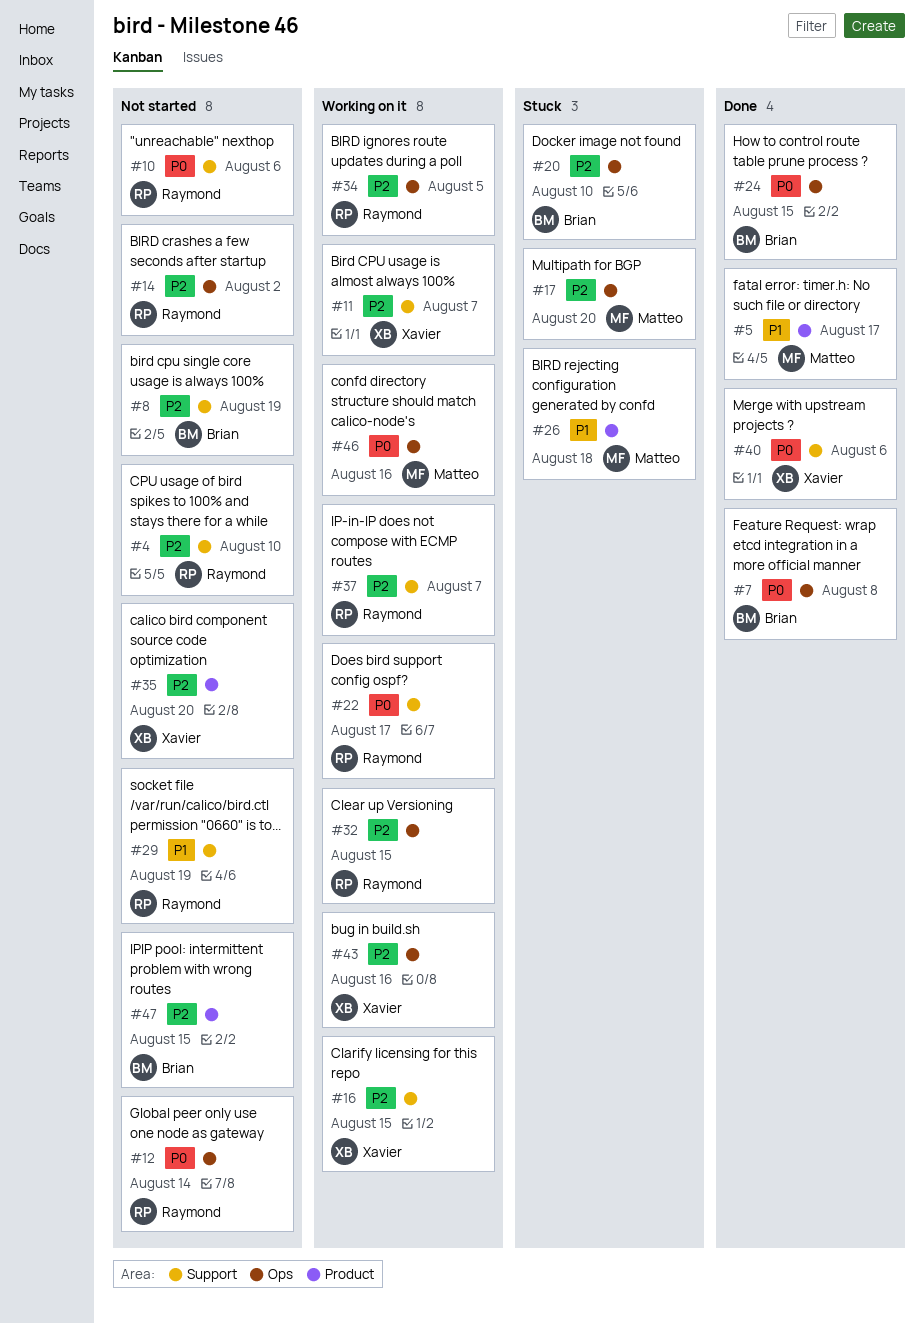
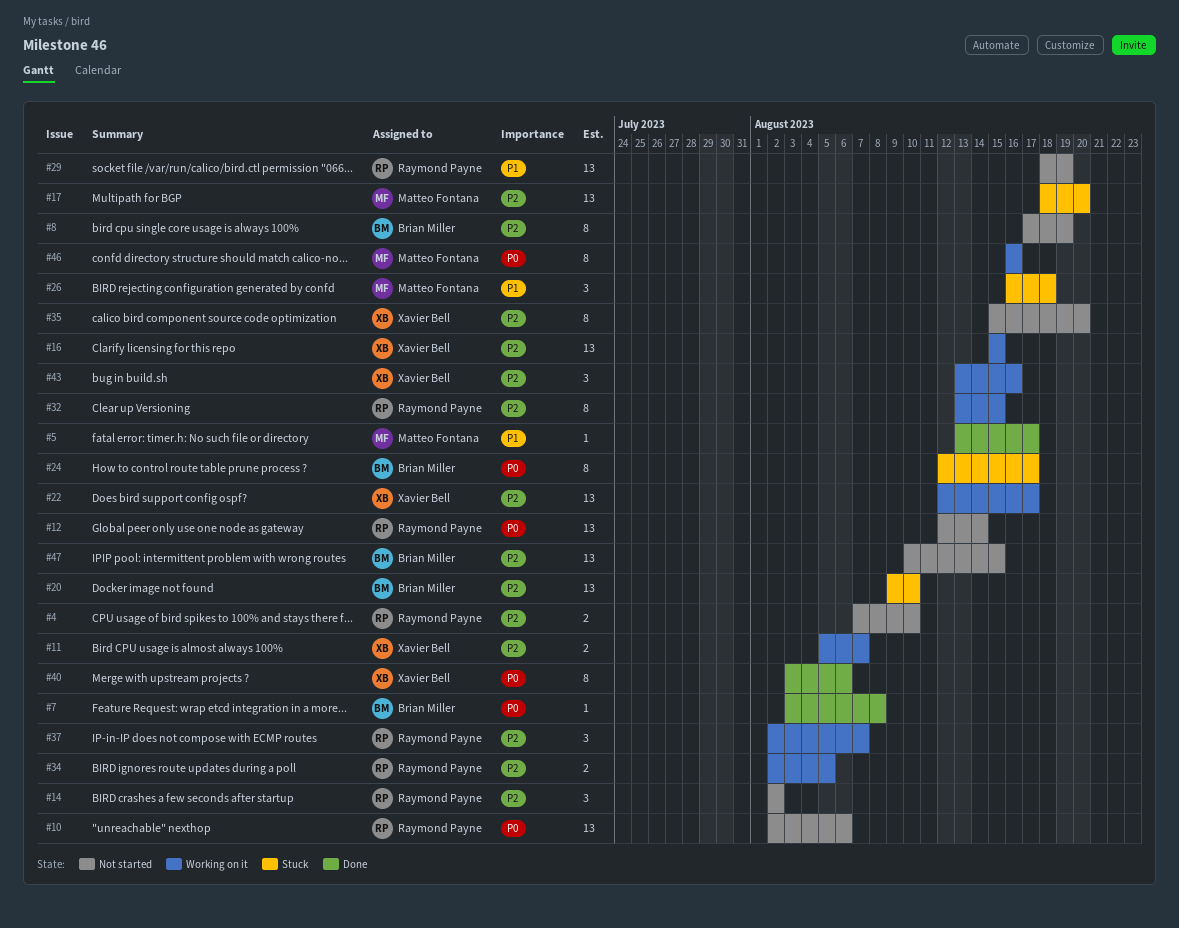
#22, owner: Raymond Payne -> Xavier Bell
#22, priority: P0 -> P2
#24, status: Done -> Stuck
#24, due: Aug 15 -> Aug 17

